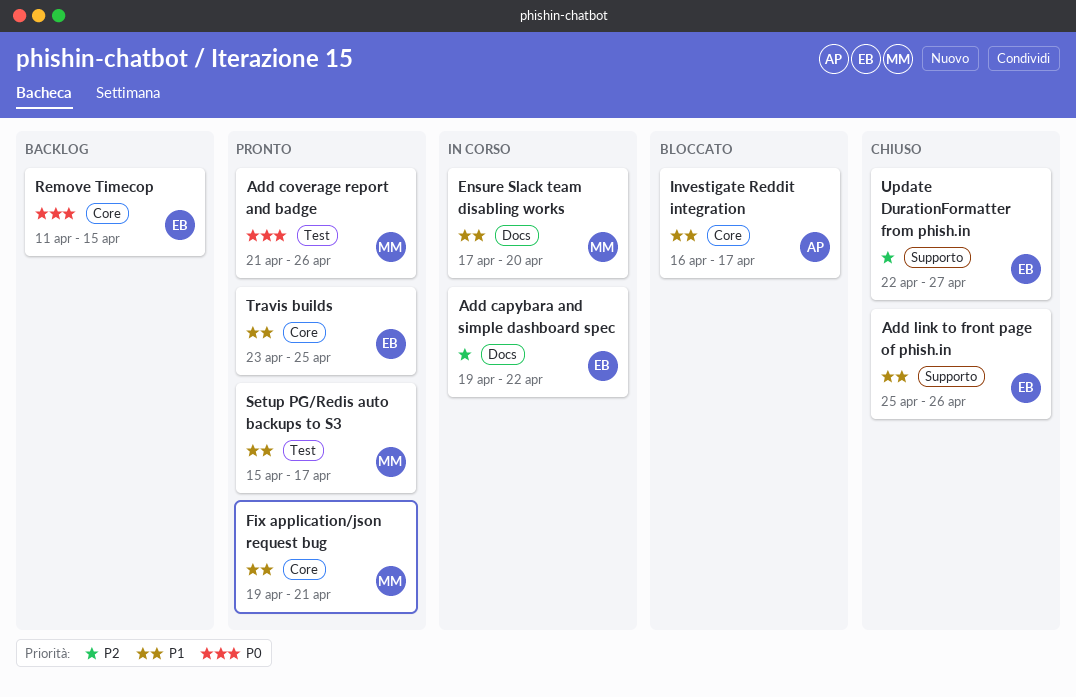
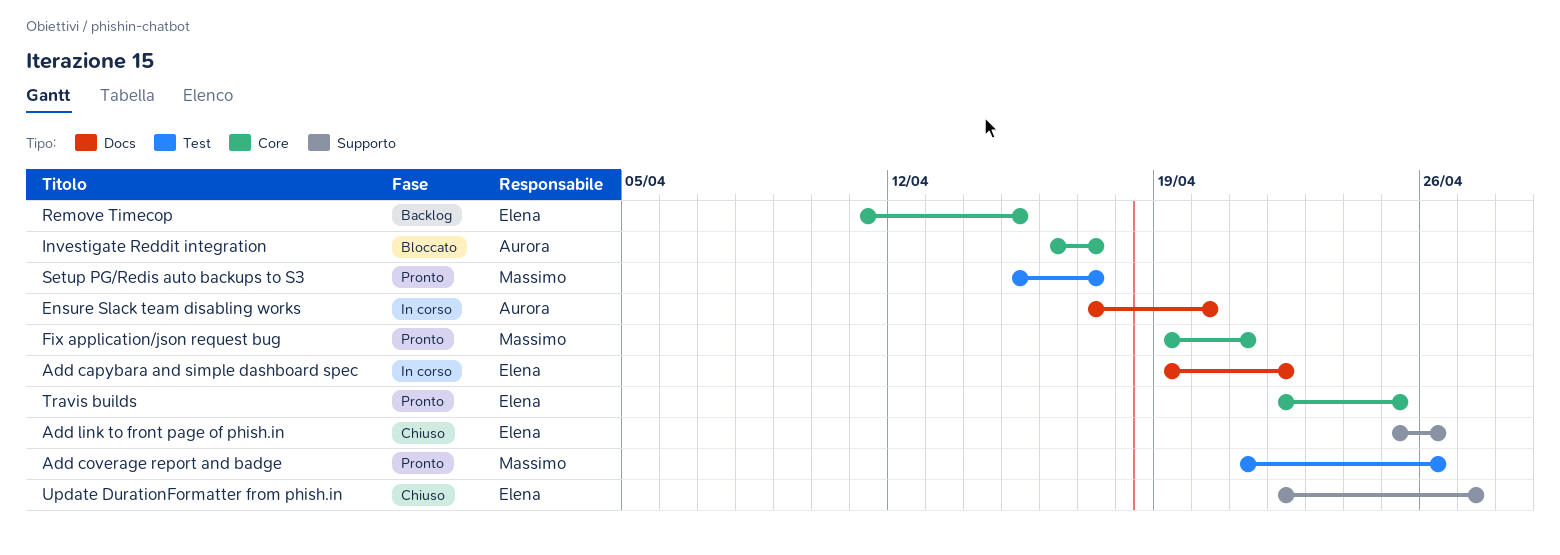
Ensure Slack team disabling works, owner: Massimo -> Aurora
Travis builds, start: Apr 23 -> Apr 22

